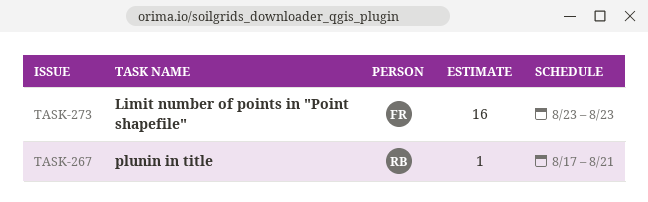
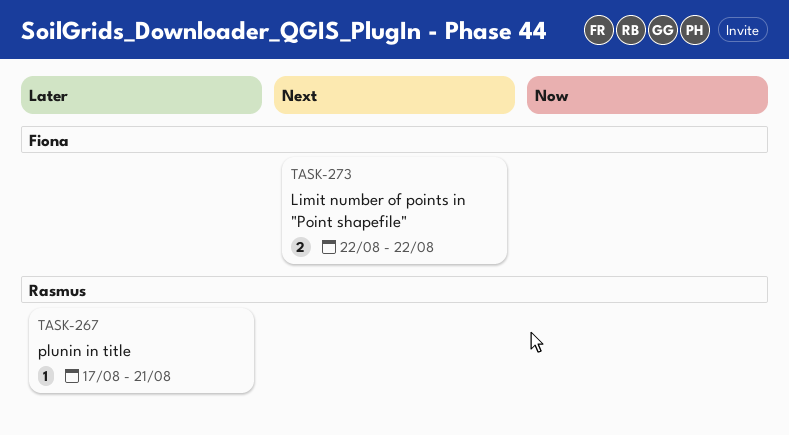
TASK-273, estimate: 16 -> 2
TASK-273, start: Aug 23 -> Aug 22
TASK-273, due: Aug 23 -> Aug 22

